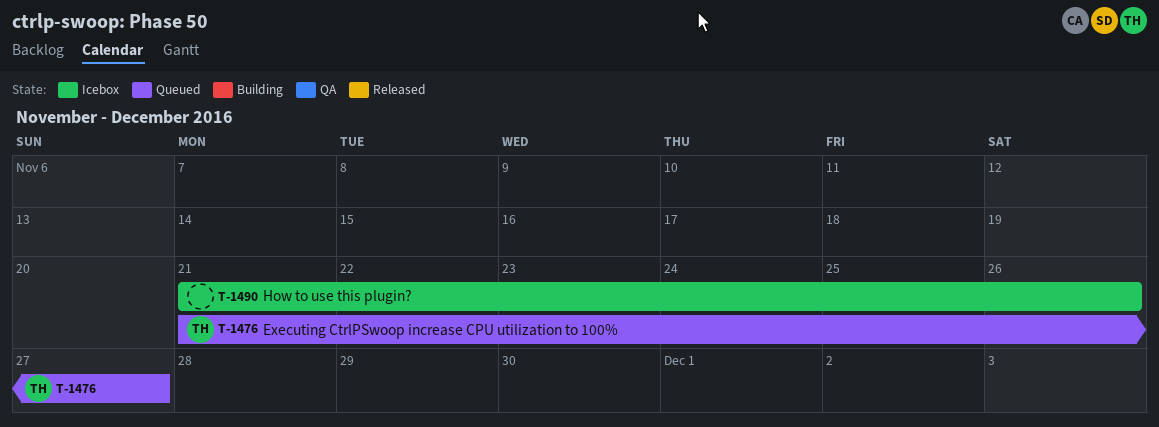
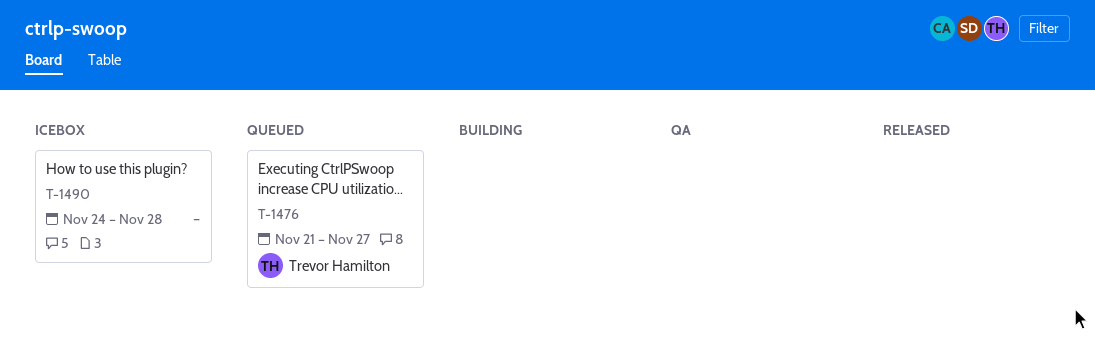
T-1490, start: Nov 21 -> Nov 24
T-1490, due: Nov 26 -> Nov 28

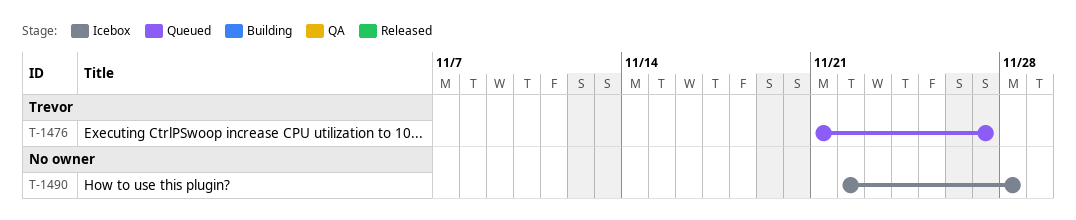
T-1490, start: Nov 24 -> Nov 22

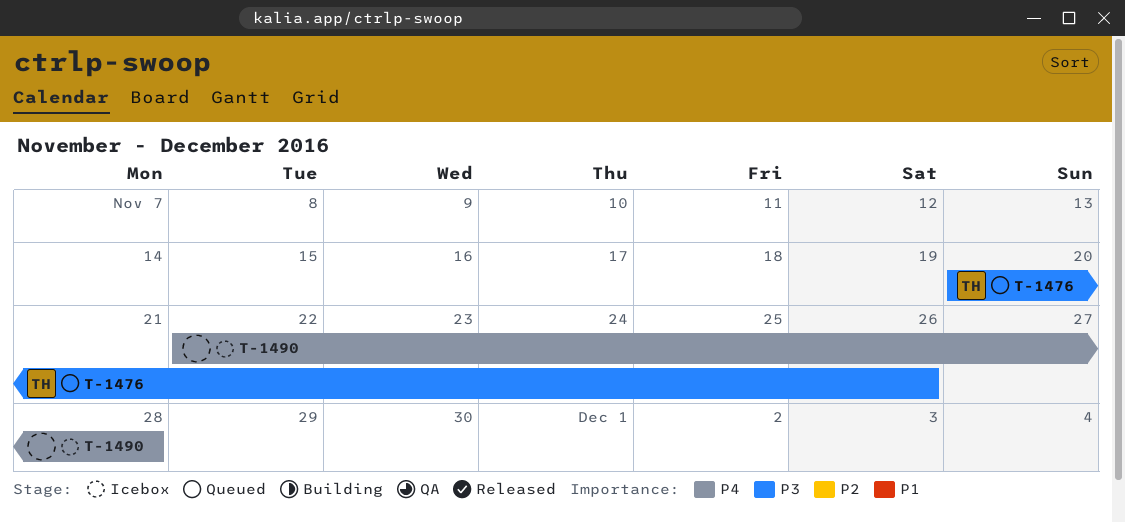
T-1476, start: Nov 21 -> Nov 20
T-1476, due: Nov 27 -> Nov 26

